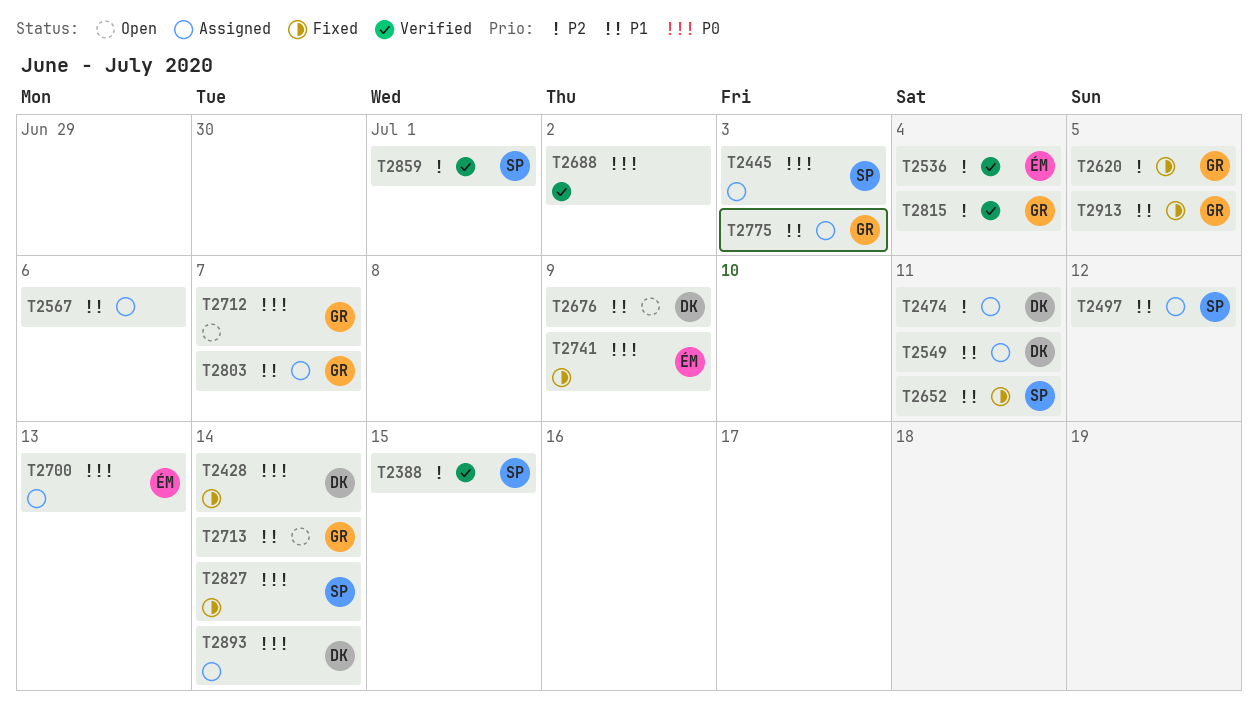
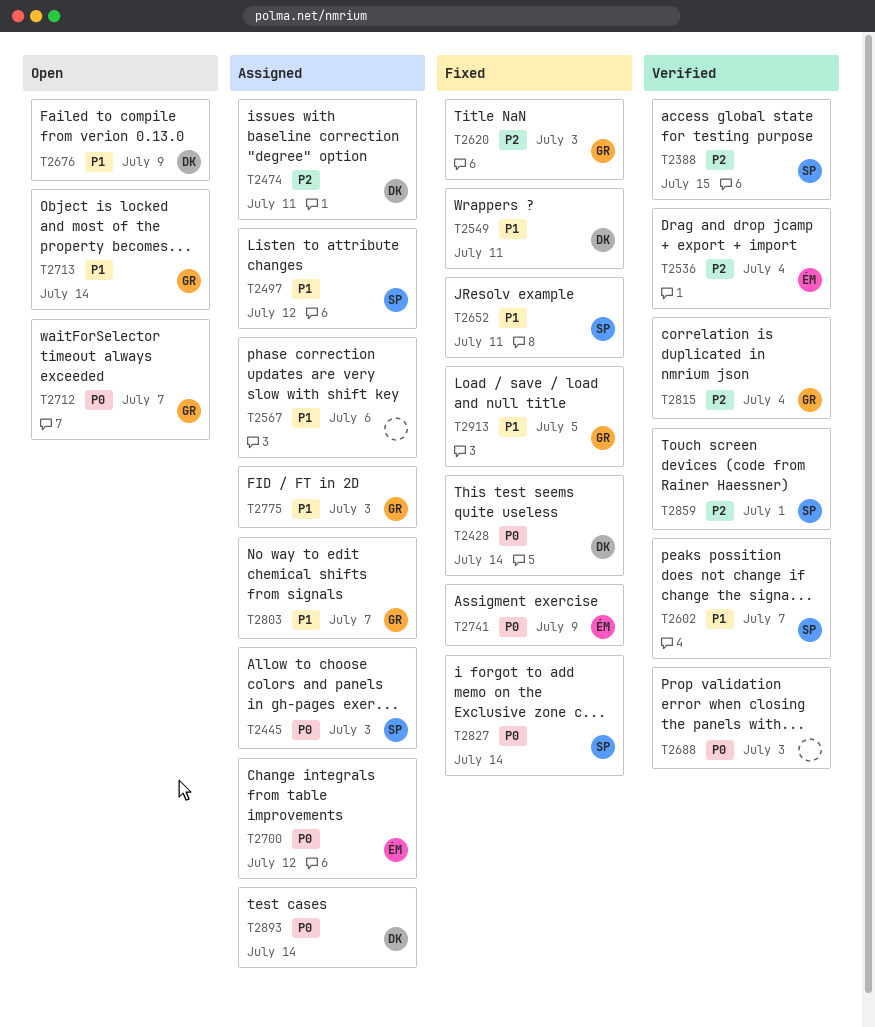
T2549, status: Assigned -> Fixed
T2602: none -> present
T2620, due: Jul 5 -> Jul 3
T2688, due: Jul 2 -> Jul 3
T2700, due: Jul 13 -> Jul 12

